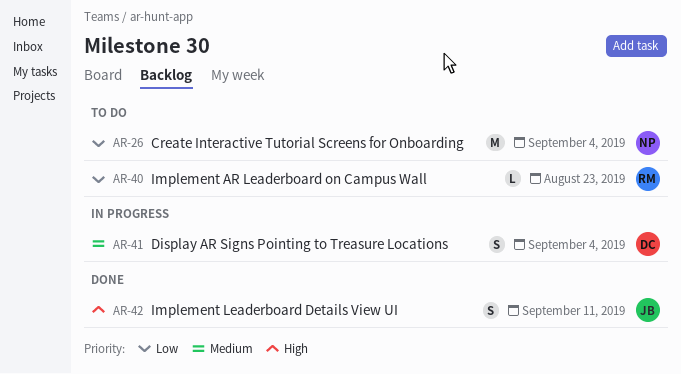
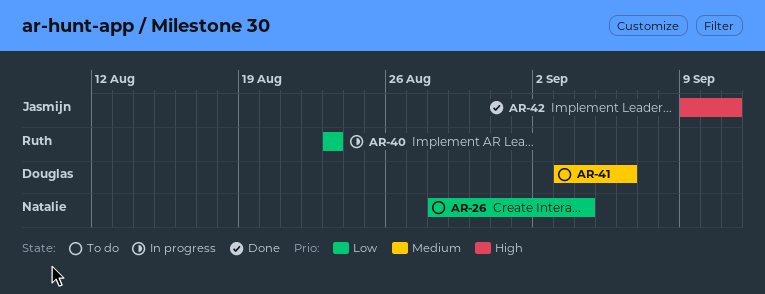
AR-40, status: To do -> In progress
AR-41, status: In progress -> To do
AR-41, due: Sep 4 -> Sep 6

